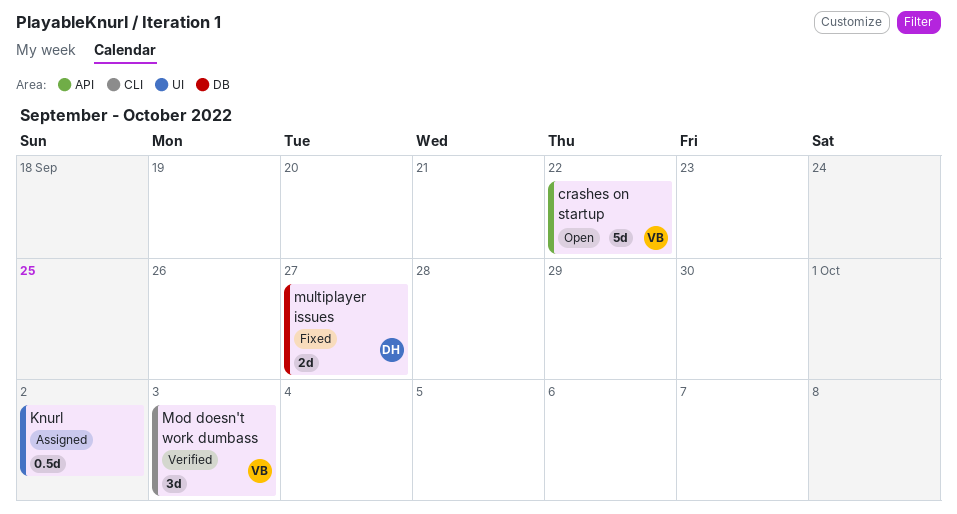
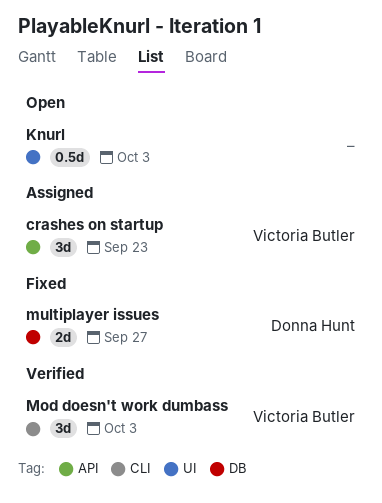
crashes on startup, status: Open -> Assigned
crashes on startup, estimate: 5d -> 3d
crashes on startup, due: Sep 22 -> Sep 23
Knurl, status: Assigned -> Open
Knurl, due: Oct 2 -> Oct 3

